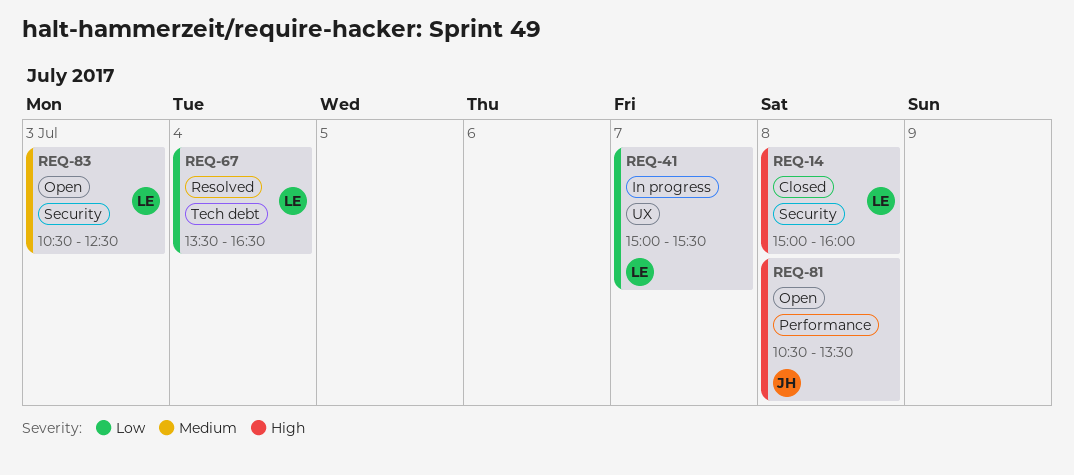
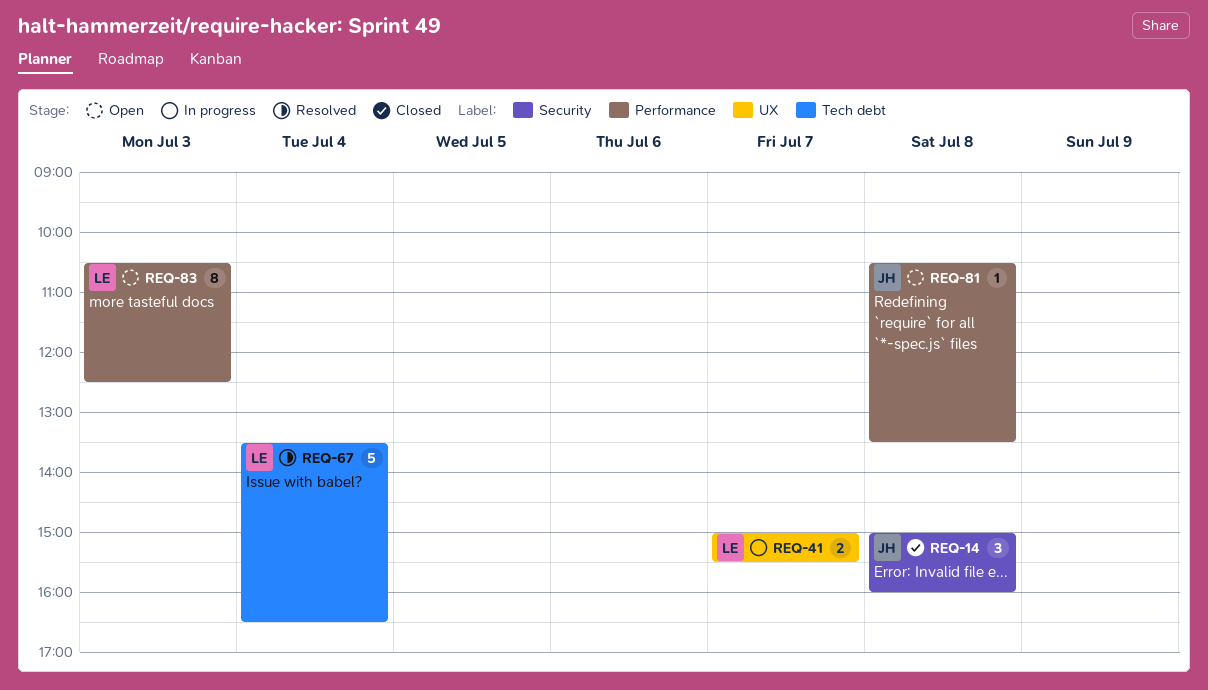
REQ-14, owner: LE -> JH
REQ-83, label: Security -> Performance

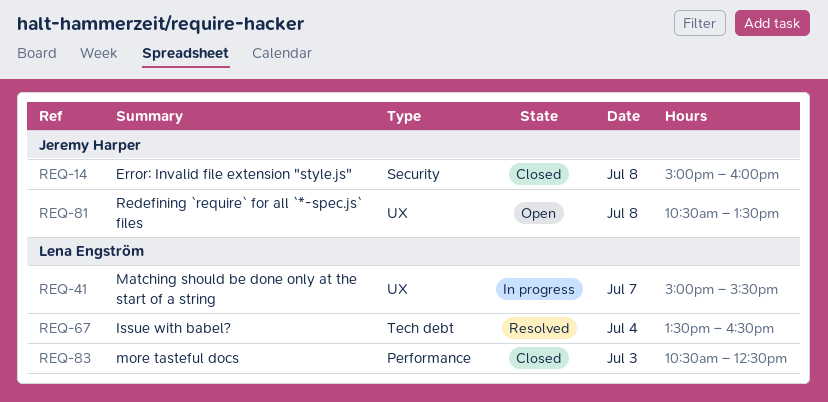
REQ-81, label: Performance -> UX
REQ-83, status: Open -> Closed

